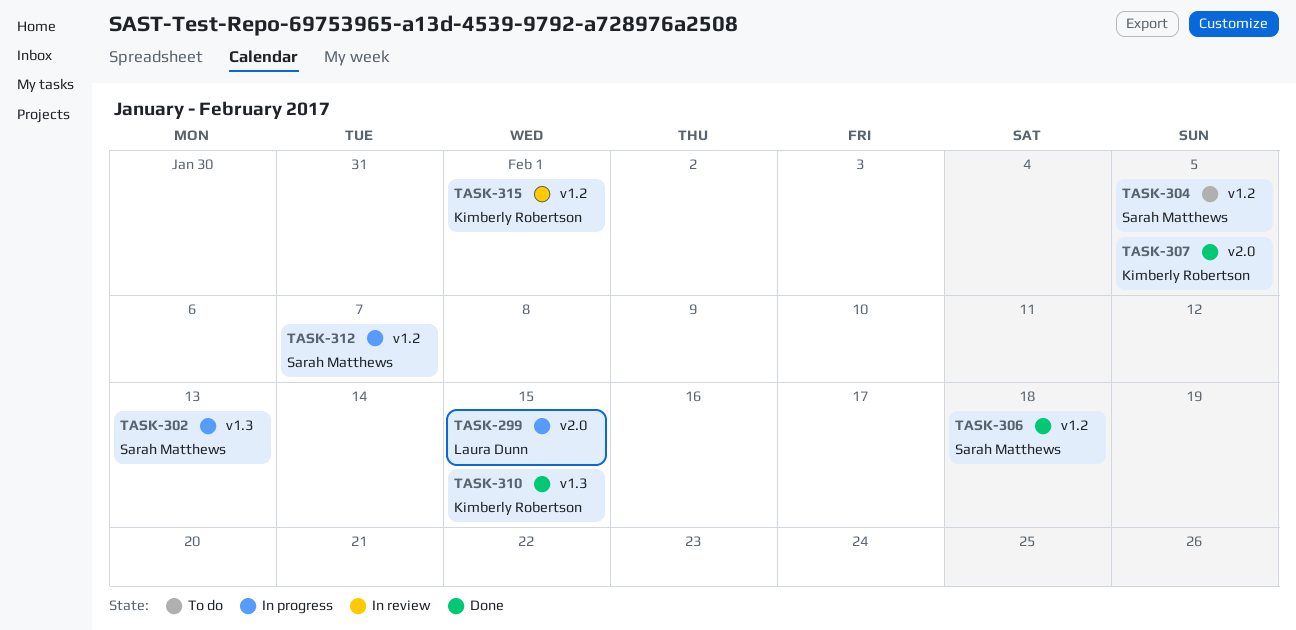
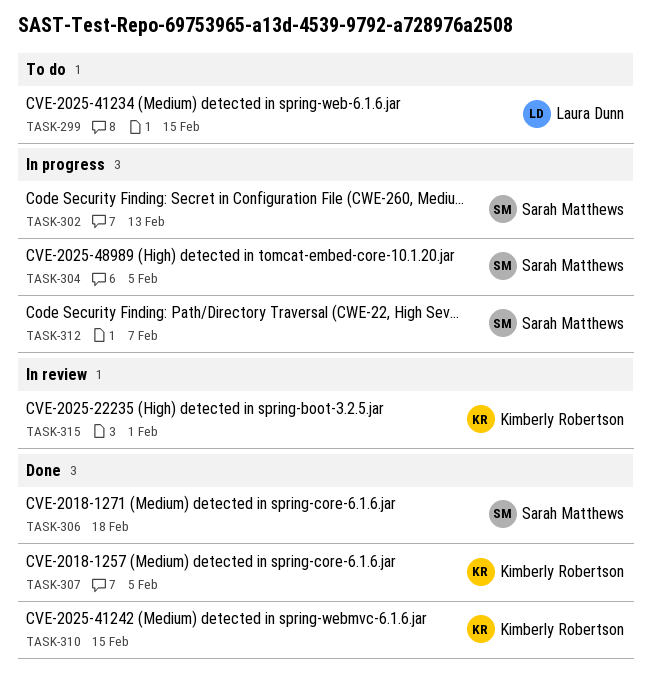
TASK-299, status: In progress -> To do
TASK-304, status: To do -> In progress

